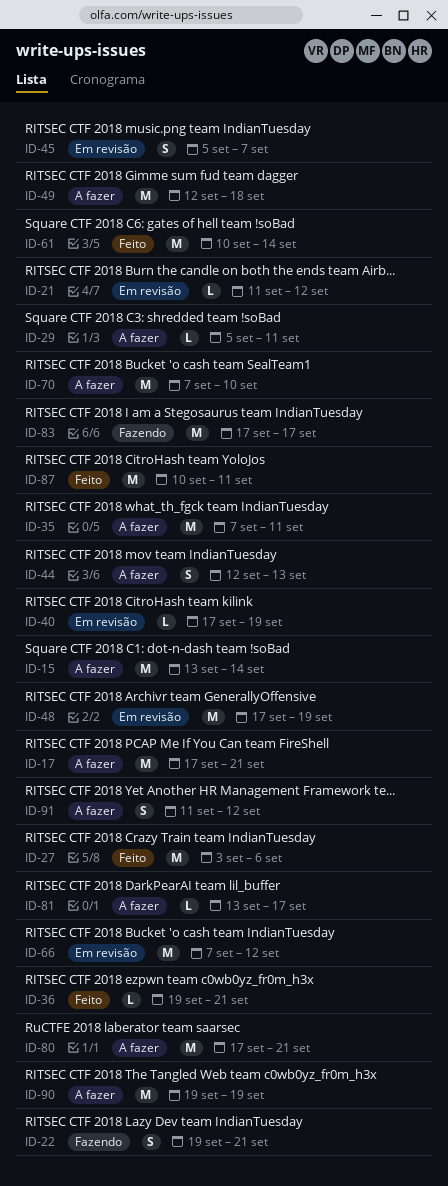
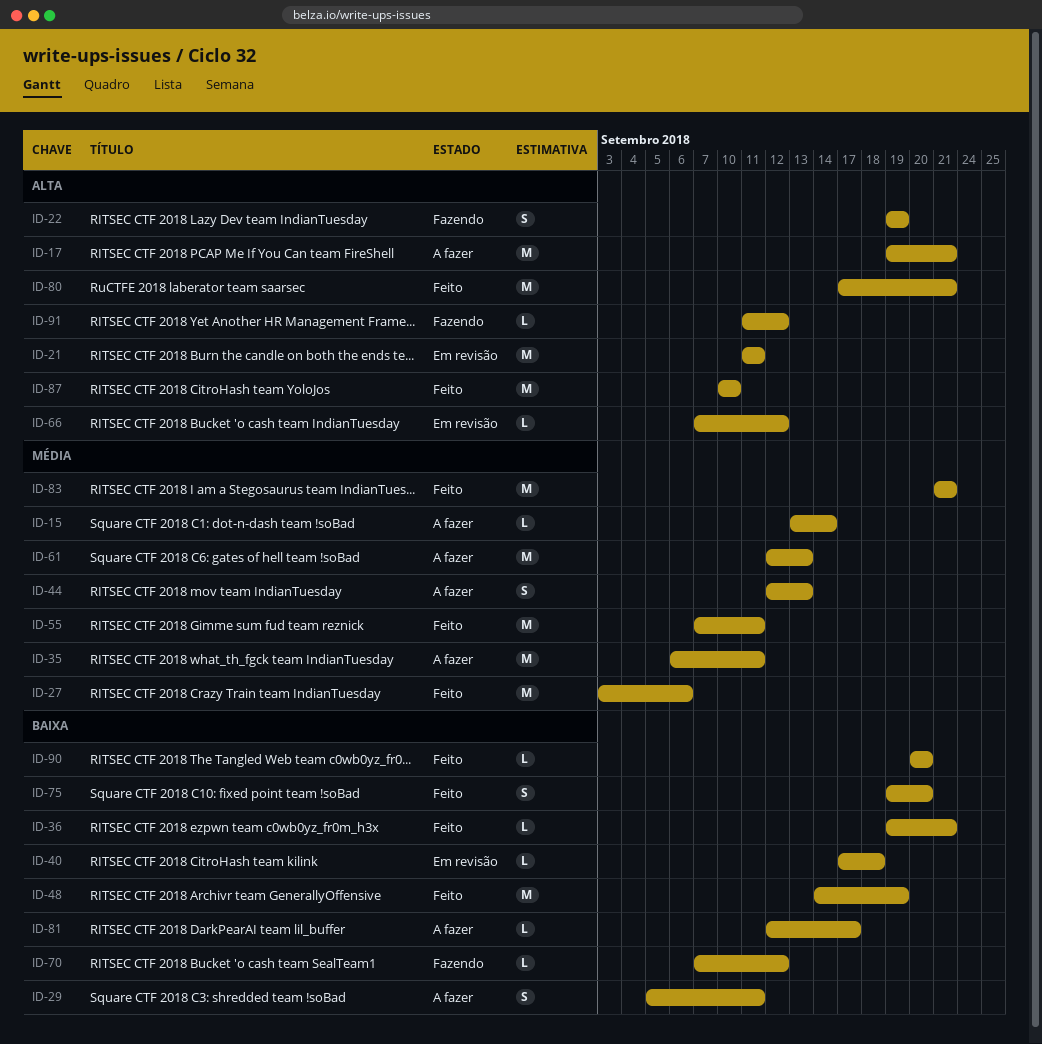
ID-15, estimate: M -> L
ID-17, start: Sep 17 -> Sep 19
ID-21, estimate: L -> M
ID-21, due: Sep 12 -> Sep 11
ID-22, due: Sep 21 -> Sep 19
ID-29, estimate: L -> S
ID-35, start: Sep 7 -> Sep 6
ID-40, due: Sep 19 -> Sep 18
ID-45: present -> none
ID-48, status: Em revisão -> Feito
ID-48, start: Sep 17 -> Sep 14
ID-49: present -> none
ID-55: none -> present
ID-61, status: Feito -> A fazer
ID-61, start: Sep 10 -> Sep 12
ID-61, due: Sep 14 -> Sep 13
ID-66, estimate: M -> L
ID-70, status: A fazer -> Fazendo
ID-70, estimate: M -> L
ID-70, due: Sep 10 -> Sep 12
ID-75: none -> present
ID-80, status: A fazer -> Feito
ID-81, start: Sep 13 -> Sep 12
ID-83, status: Fazendo -> Feito
ID-83, start: Sep 17 -> Sep 21
ID-83, due: Sep 17 -> Sep 21
ID-87, due: Sep 11 -> Sep 10
ID-90, status: A fazer -> Feito
ID-90, estimate: M -> L
ID-90, start: Sep 19 -> Sep 20
ID-90, due: Sep 19 -> Sep 20
ID-91, status: A fazer -> Fazendo
ID-91, estimate: S -> L

